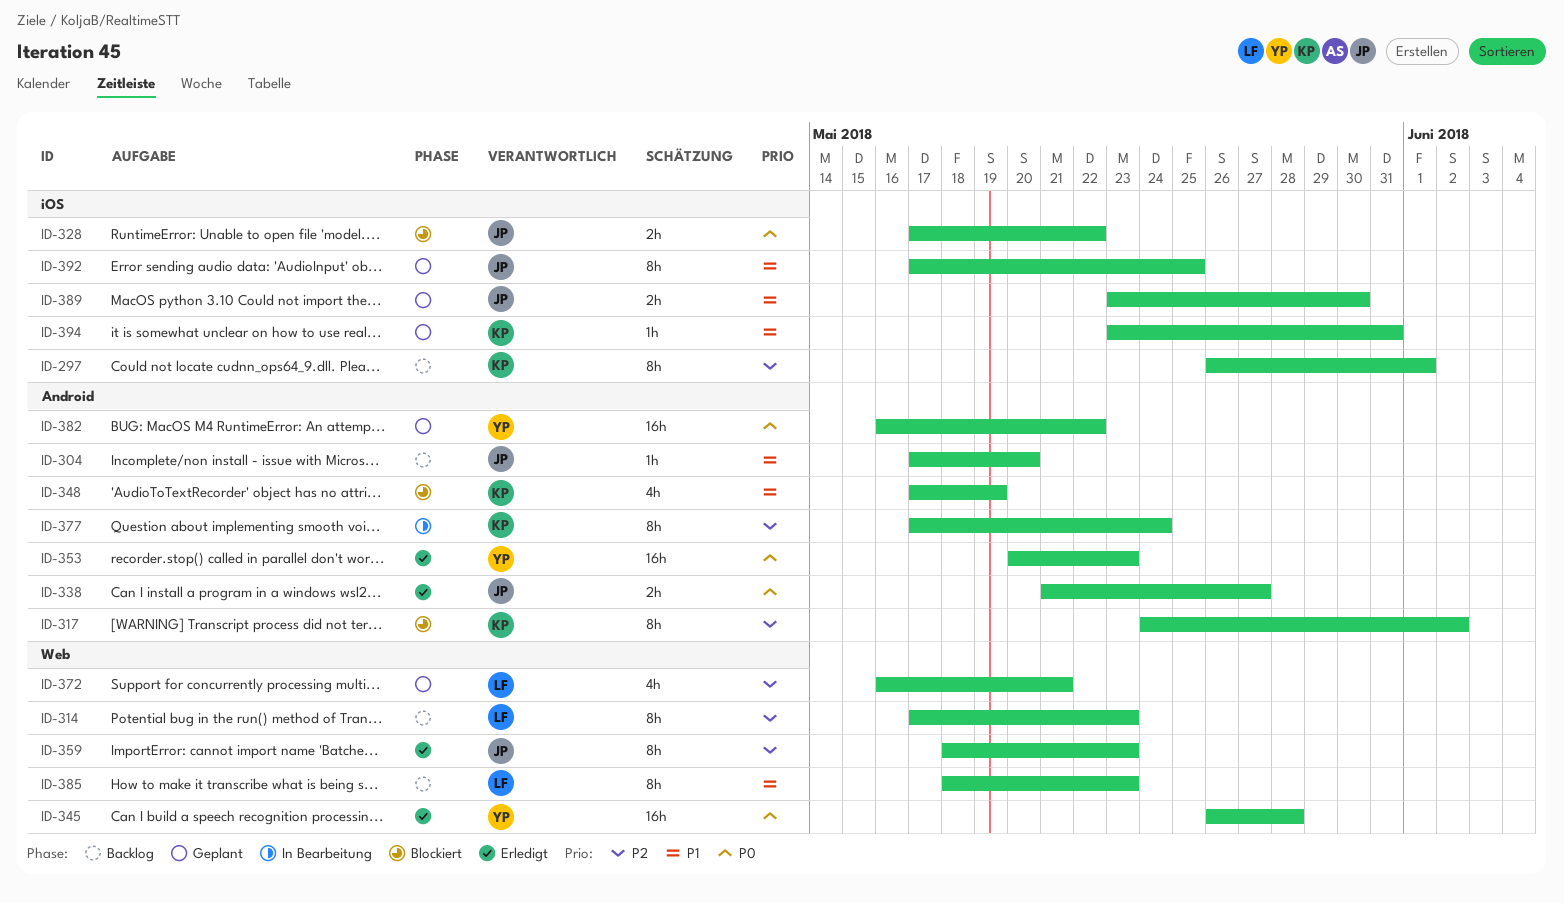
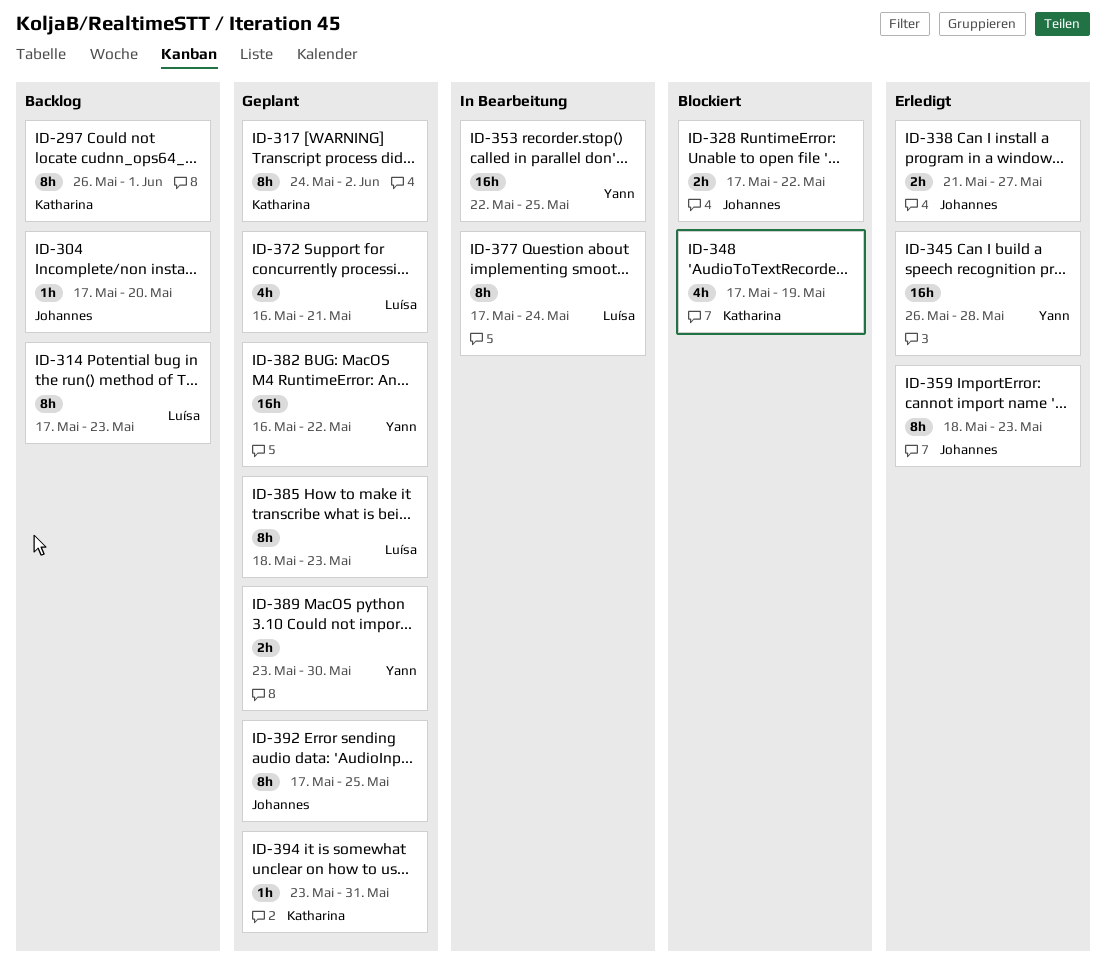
ID-317, status: Blockiert -> Geplant
ID-353, status: Erledigt -> In Bearbeitung
ID-353, start: May 20 -> May 22
ID-353, due: May 23 -> May 25
ID-377, owner: Katharina -> Luísa
ID-385, status: Backlog -> Geplant
ID-389, owner: Johannes -> Yann

